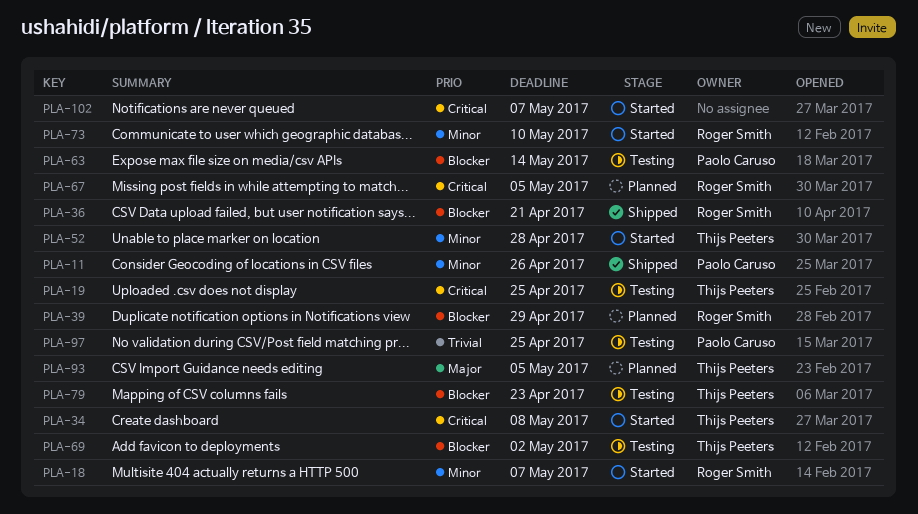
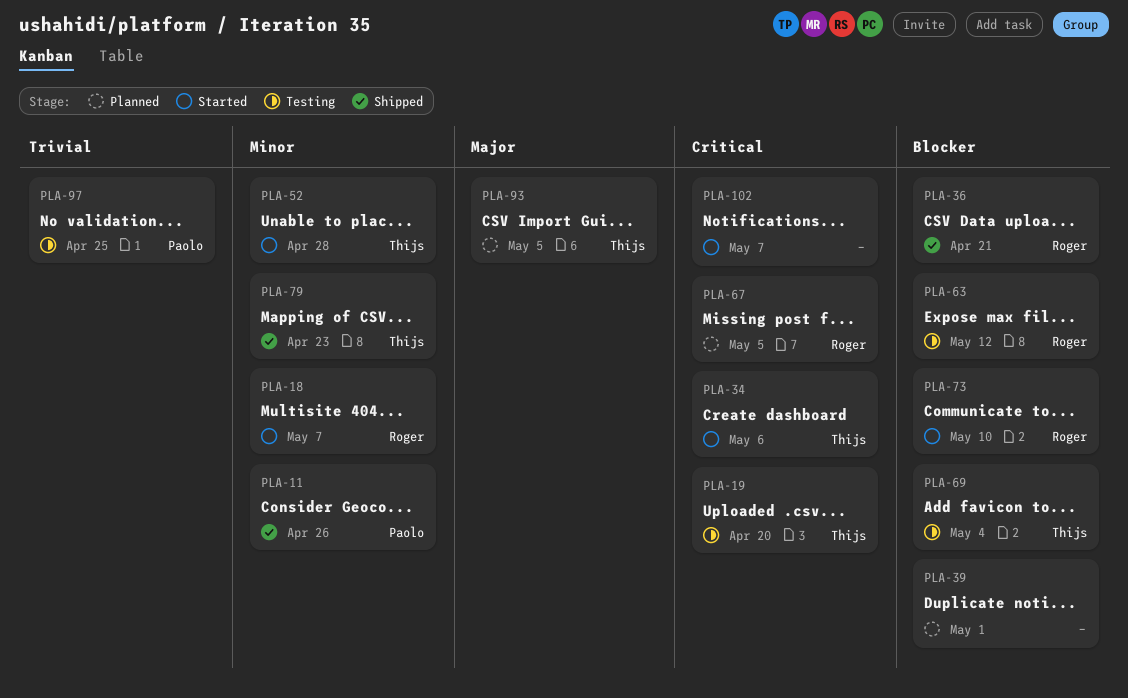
PLA-19, due: Apr 25 -> Apr 20
PLA-34, due: May 8 -> May 6
PLA-39, owner: Roger Smith -> none
PLA-39, due: Apr 29 -> May 1
PLA-63, owner: Paolo Caruso -> Roger Smith
PLA-63, due: May 14 -> May 12
PLA-69, due: May 2 -> May 4
PLA-73, priority: Minor -> Blocker
PLA-79, status: Testing -> Shipped
PLA-79, priority: Blocker -> Minor

